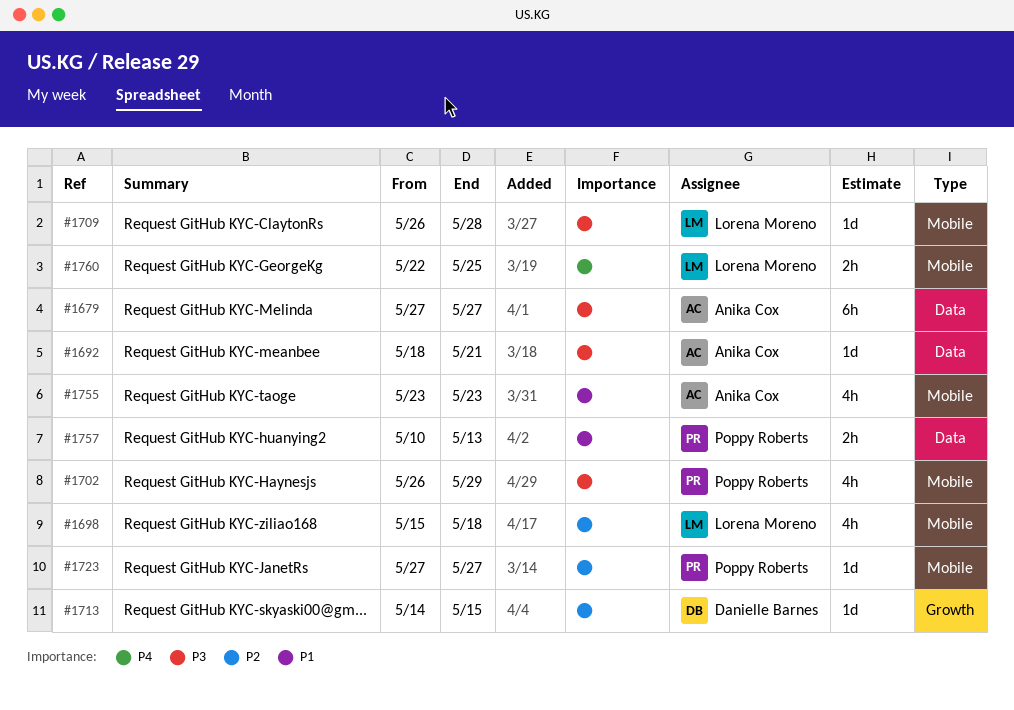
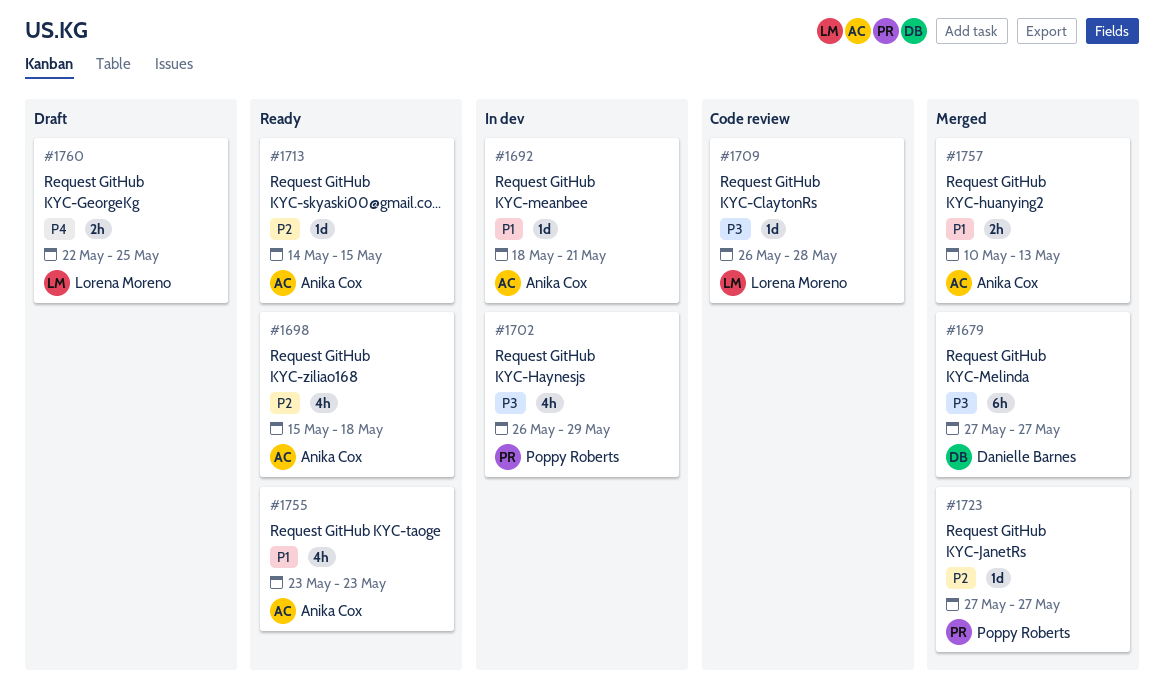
#1679, owner: Anika Cox -> Danielle Barnes
#1692, priority: P3 -> P1
#1698, owner: Lorena Moreno -> Anika Cox
#1713, owner: Danielle Barnes -> Anika Cox
#1757, owner: Poppy Roberts -> Anika Cox

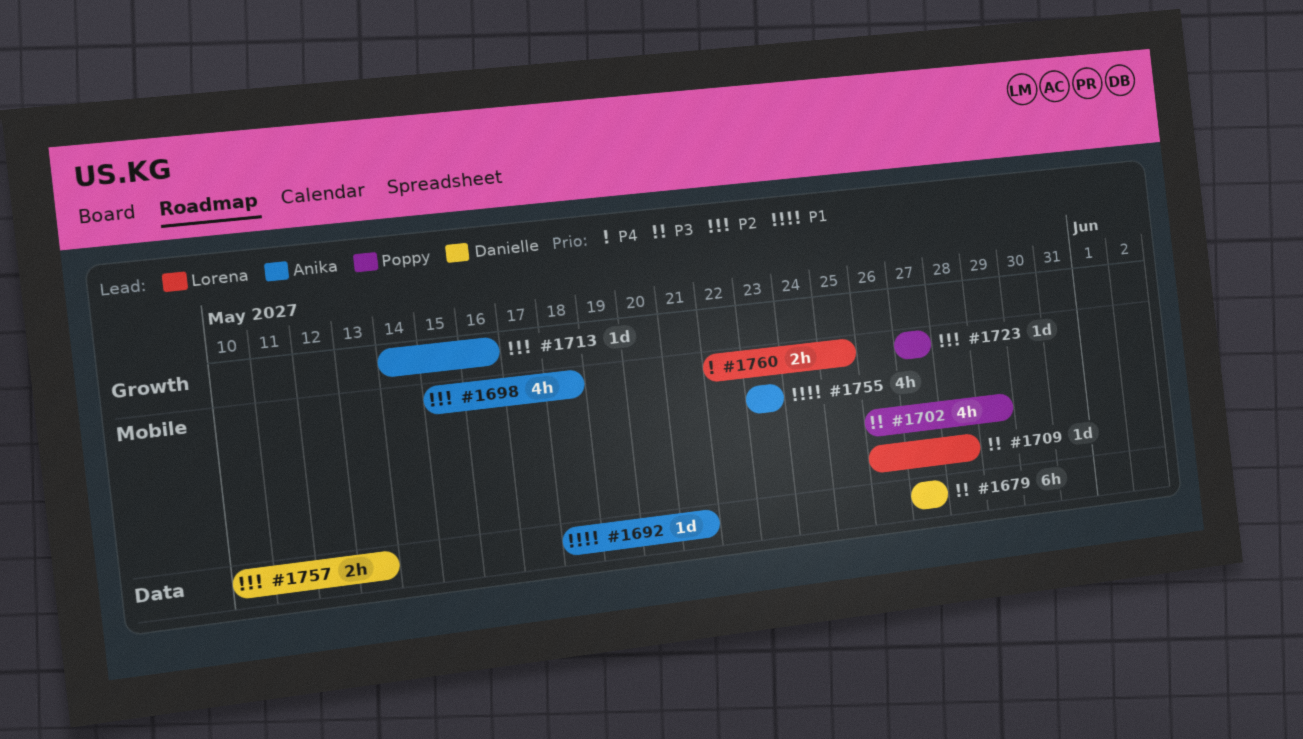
#1713, due: May 15 -> May 16
#1757, owner: Anika Cox -> Danielle Barnes
#1757, priority: P1 -> P2

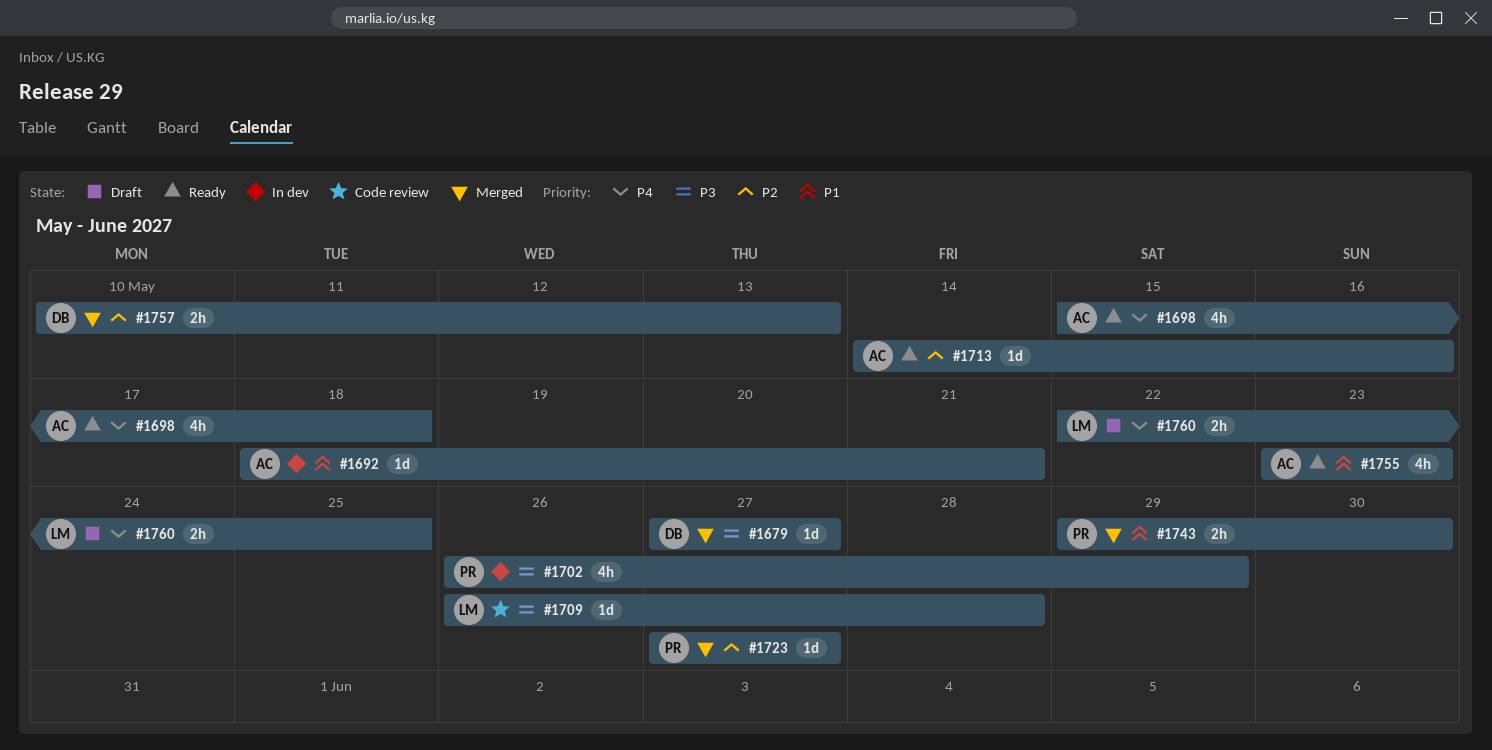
#1679, estimate: 6h -> 1d
#1698, priority: P2 -> P4
#1743: none -> present

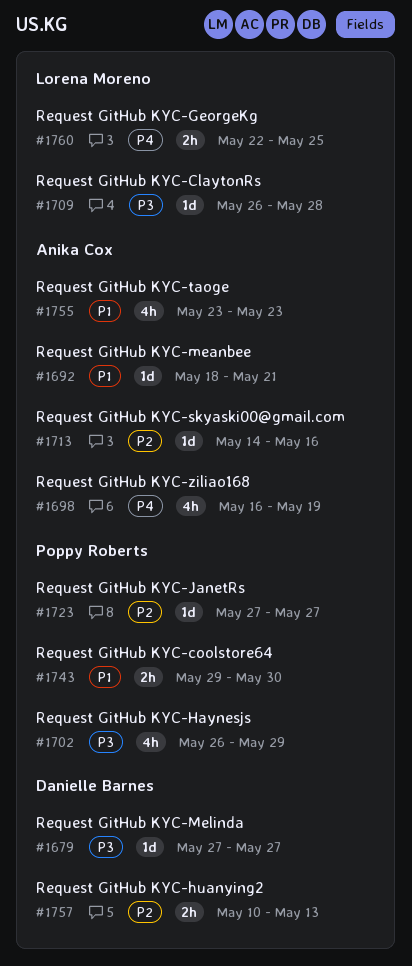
#1698, start: May 15 -> May 16
#1698, due: May 18 -> May 19

